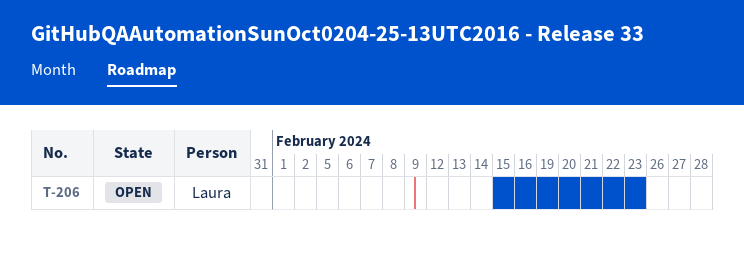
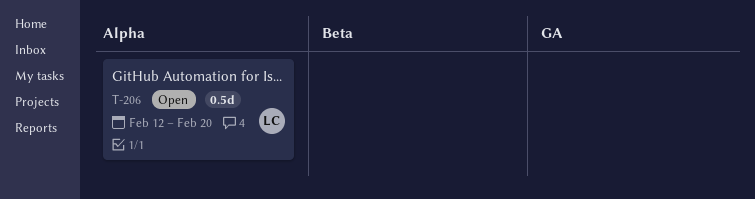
T-206, start: Feb 15 -> Feb 12
T-206, due: Feb 23 -> Feb 20

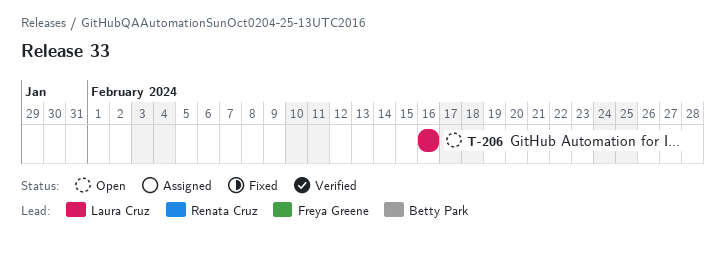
T-206, start: Feb 12 -> Feb 16
T-206, due: Feb 20 -> Feb 16

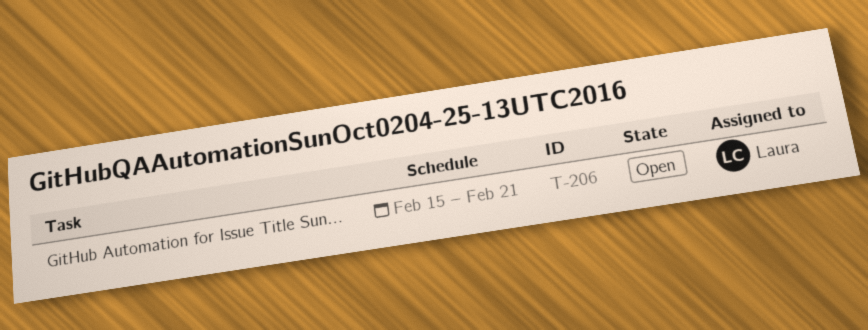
T-206, start: Feb 16 -> Feb 15
T-206, due: Feb 16 -> Feb 21

